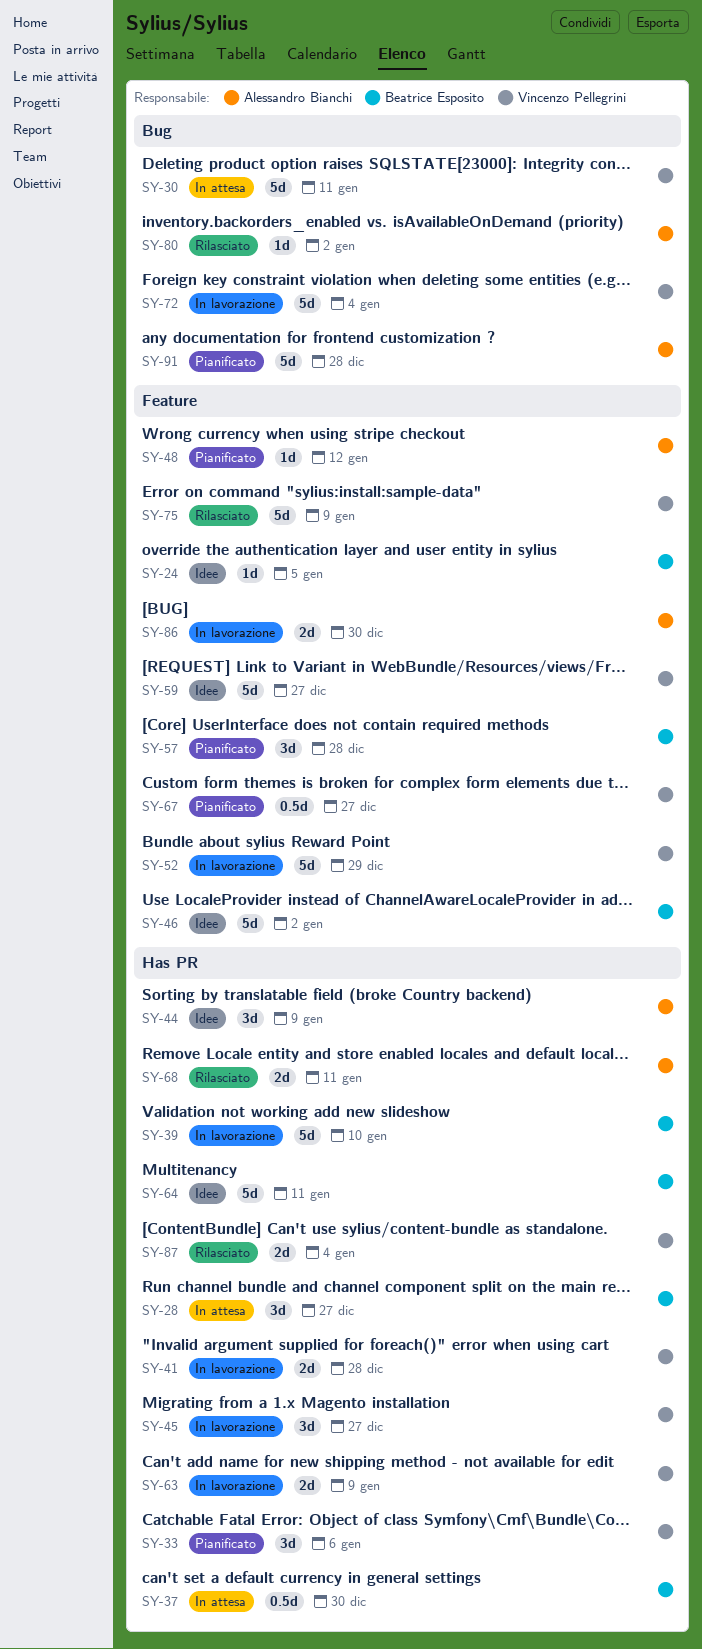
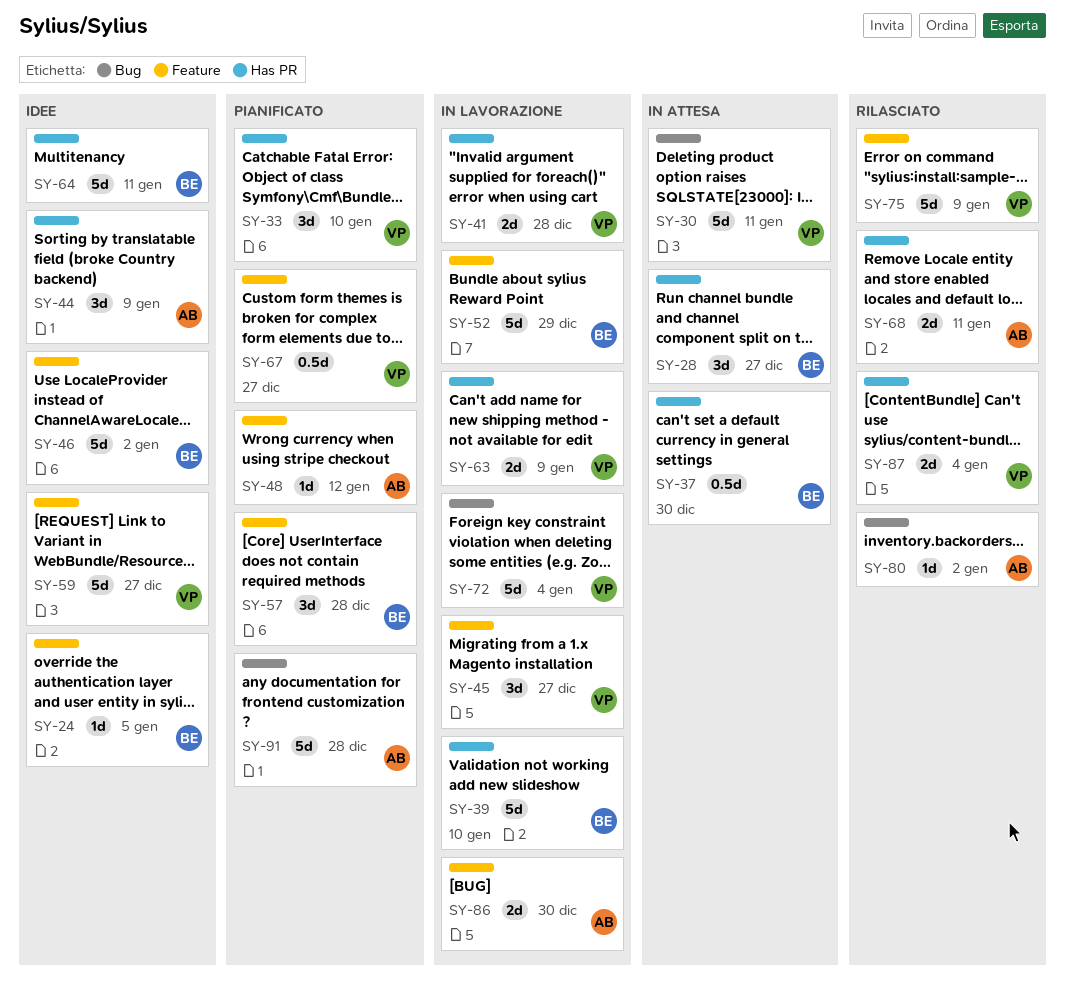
SY-33, due: Jan 6 -> Jan 10
SY-45, label: Has PR -> Feature
SY-52, owner: Vincenzo Pellegrini -> Beatrice Esposito

